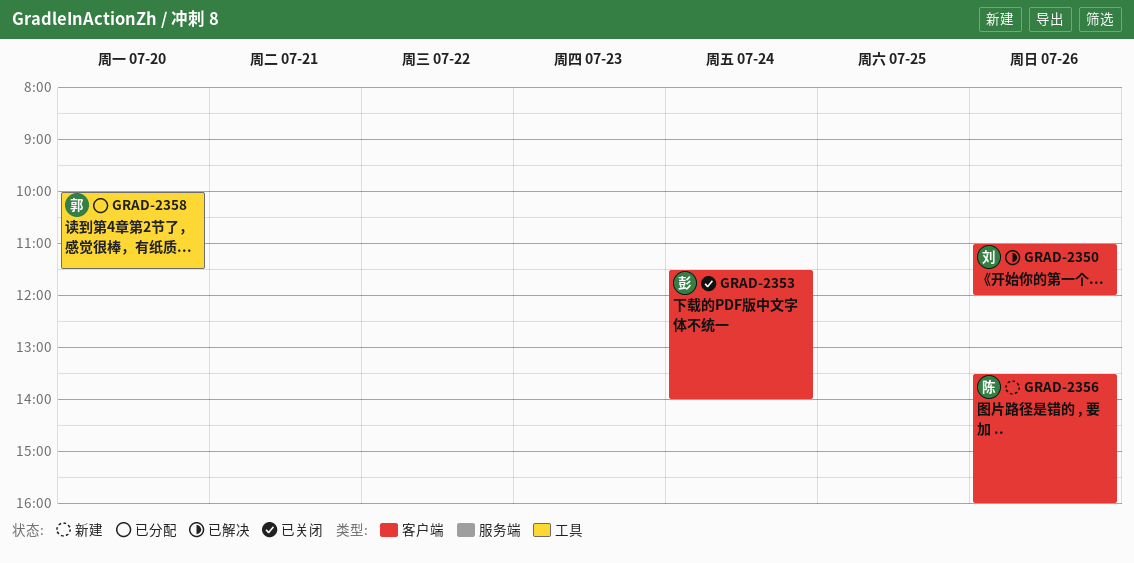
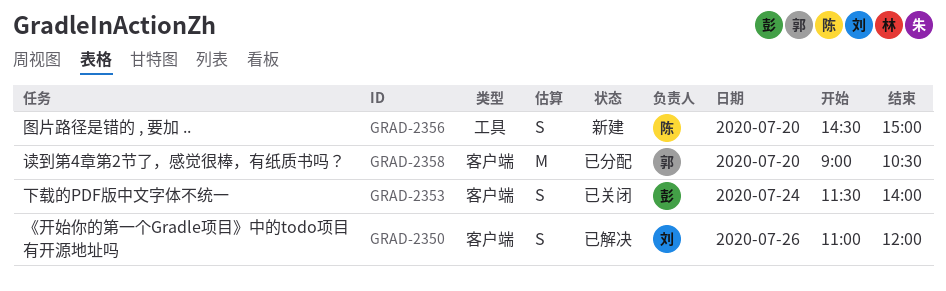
GRAD-2356, label: 客户端 -> 工具
GRAD-2356, day: Jul 26 -> Jul 20
GRAD-2356, begins: 13:30 -> 14:30
GRAD-2356, ends: 16:00 -> 15:00
GRAD-2358, label: 工具 -> 客户端
GRAD-2358, begins: 10:00 -> 09:00
GRAD-2358, ends: 11:30 -> 10:30

